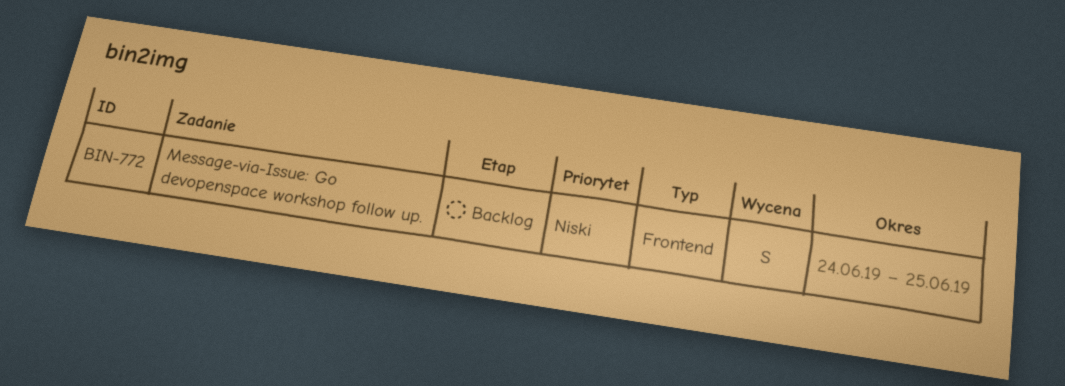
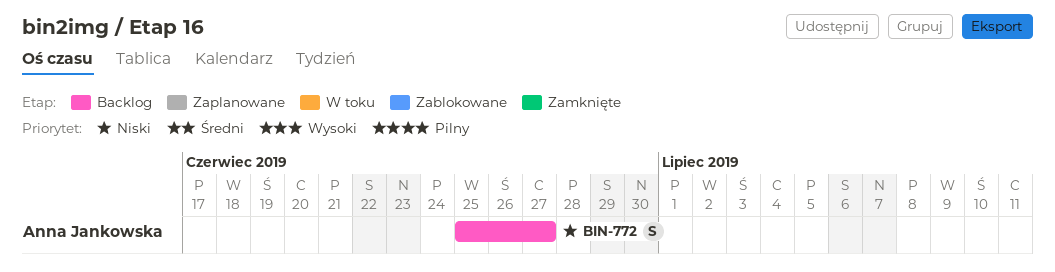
BIN-772, start: Jun 24 -> Jun 25
BIN-772, due: Jun 25 -> Jun 27

